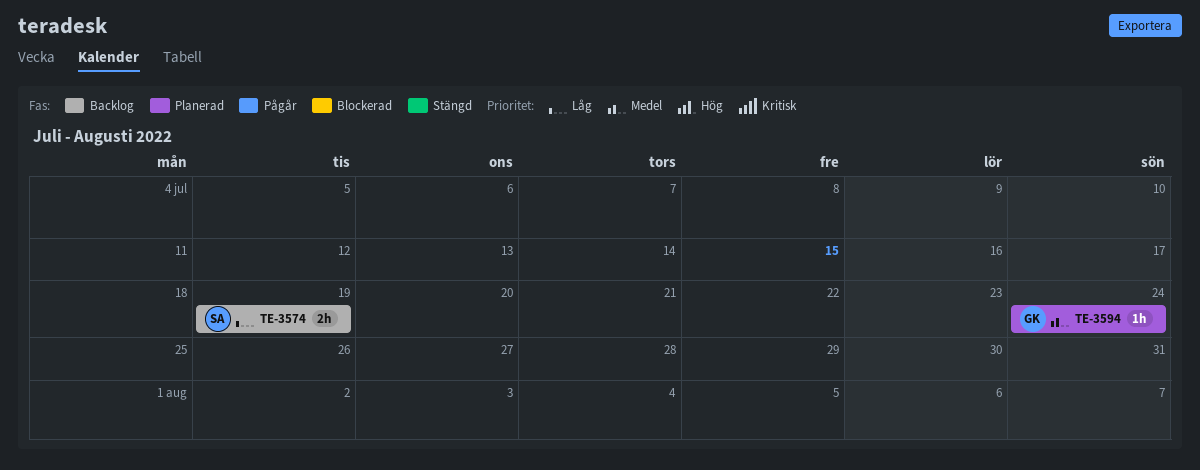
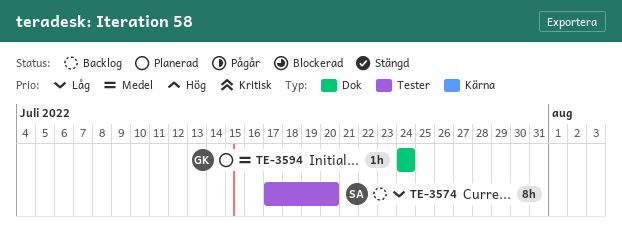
TE-3574, estimate: 2h -> 8h
TE-3574, start: Jul 19 -> Jul 17
TE-3574, due: Jul 19 -> Jul 20

